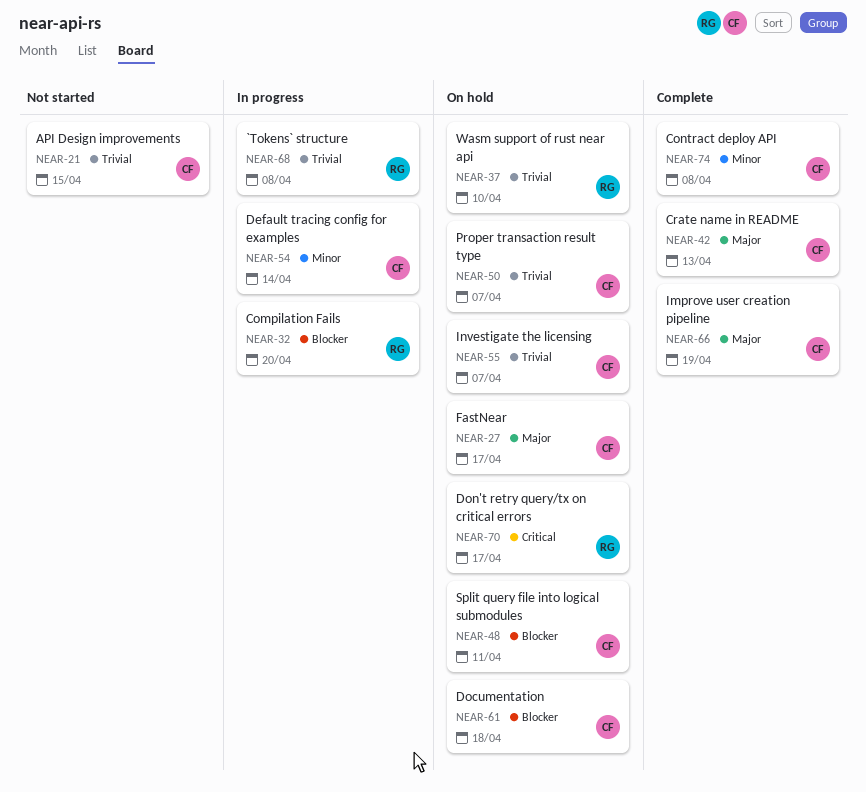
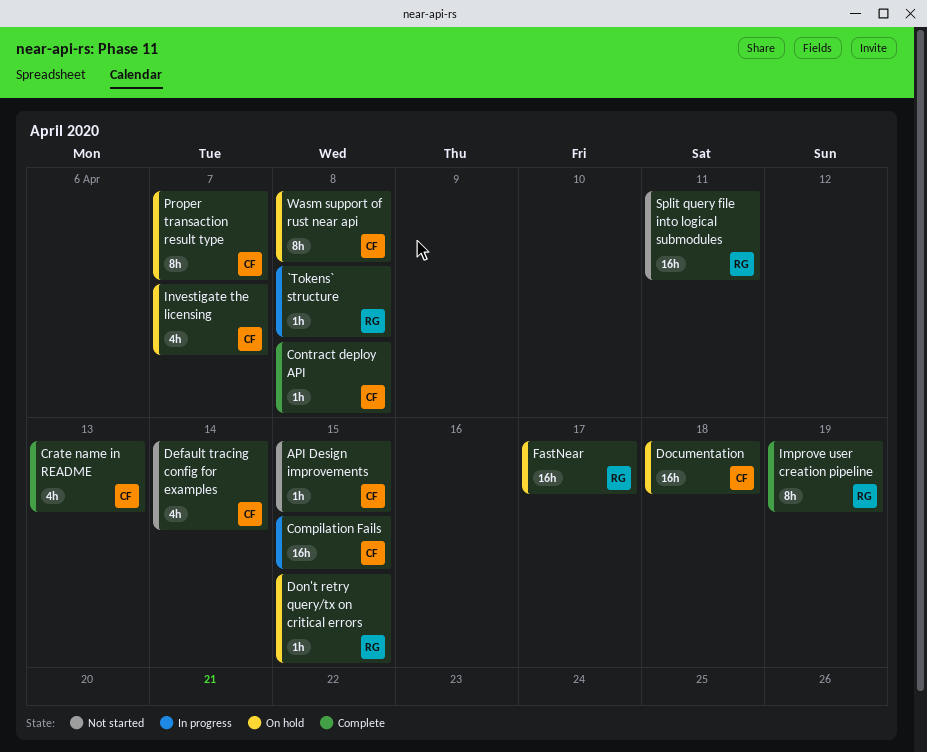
Compilation Fails, owner: RG -> CF
Compilation Fails, due: Apr 20 -> Apr 15
Default tracing config for examples, status: In progress -> Not started
Don't retry query/tx on critical errors, due: Apr 17 -> Apr 15
FastNear, owner: CF -> RG
Improve user creation pipeline, owner: CF -> RG
Split query file into logical submodules, status: On hold -> Not started
Split query file into logical submodules, owner: CF -> RG
Wasm support of rust near api, owner: RG -> CF
Wasm support of rust near api, due: Apr 10 -> Apr 8

